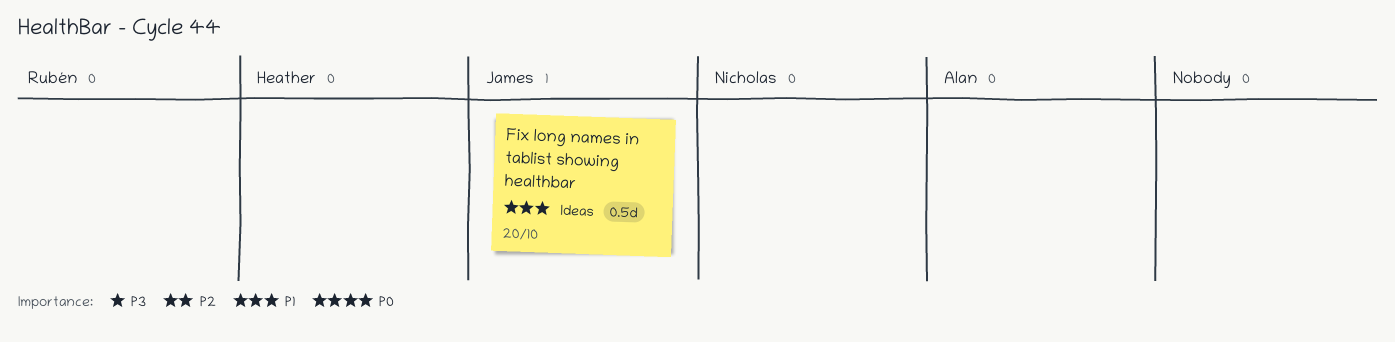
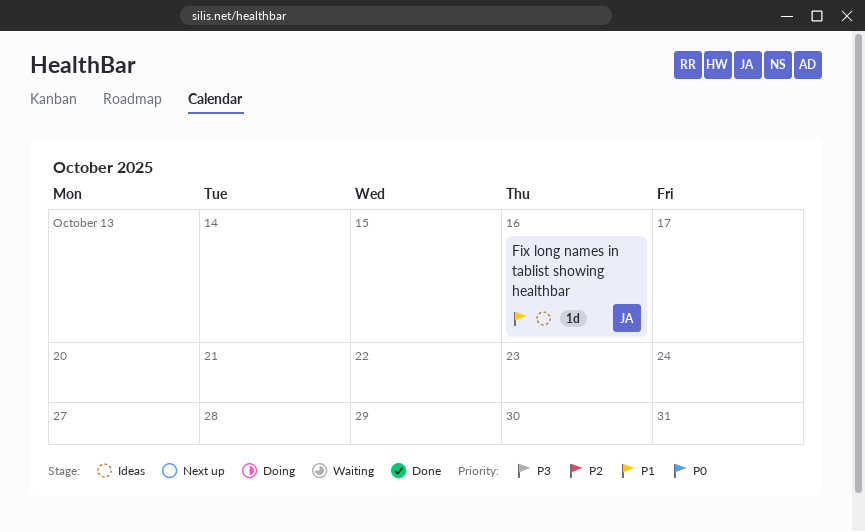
Fix long names in tablist showing healthbar, estimate: 0.5d -> 1d
Fix long names in tablist showing healthbar, due: Oct 20 -> Oct 16

